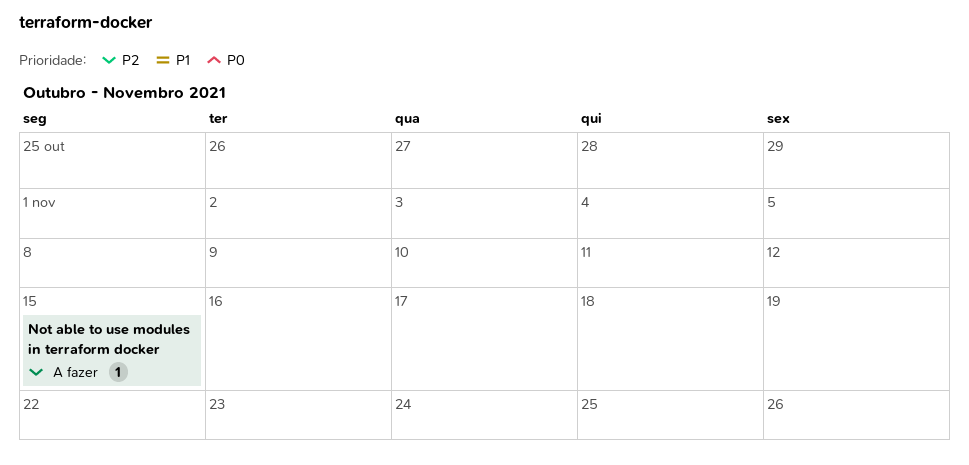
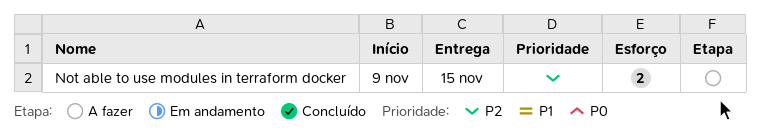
Not able to use modules in terraform docker, estimate: 1 -> 2

